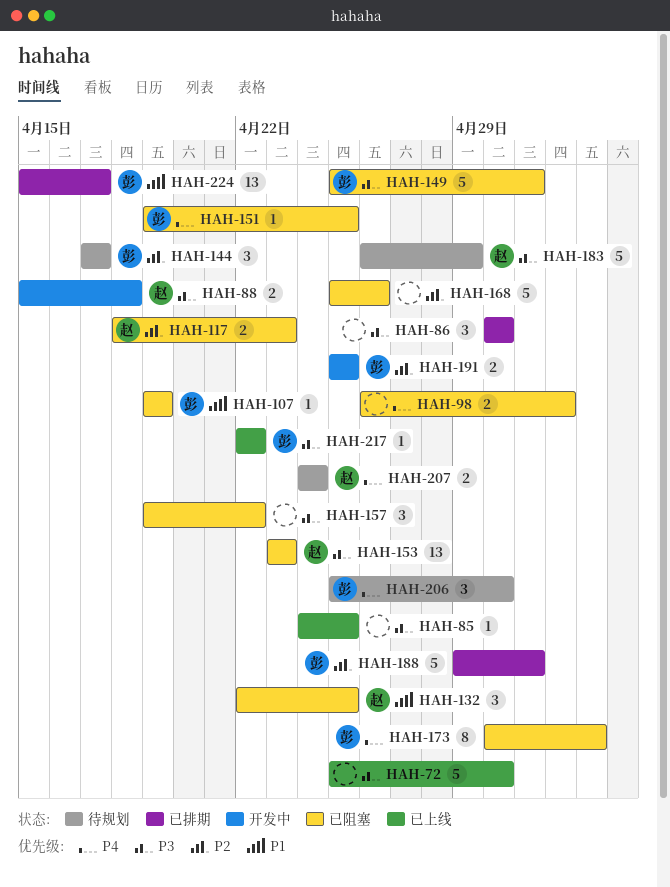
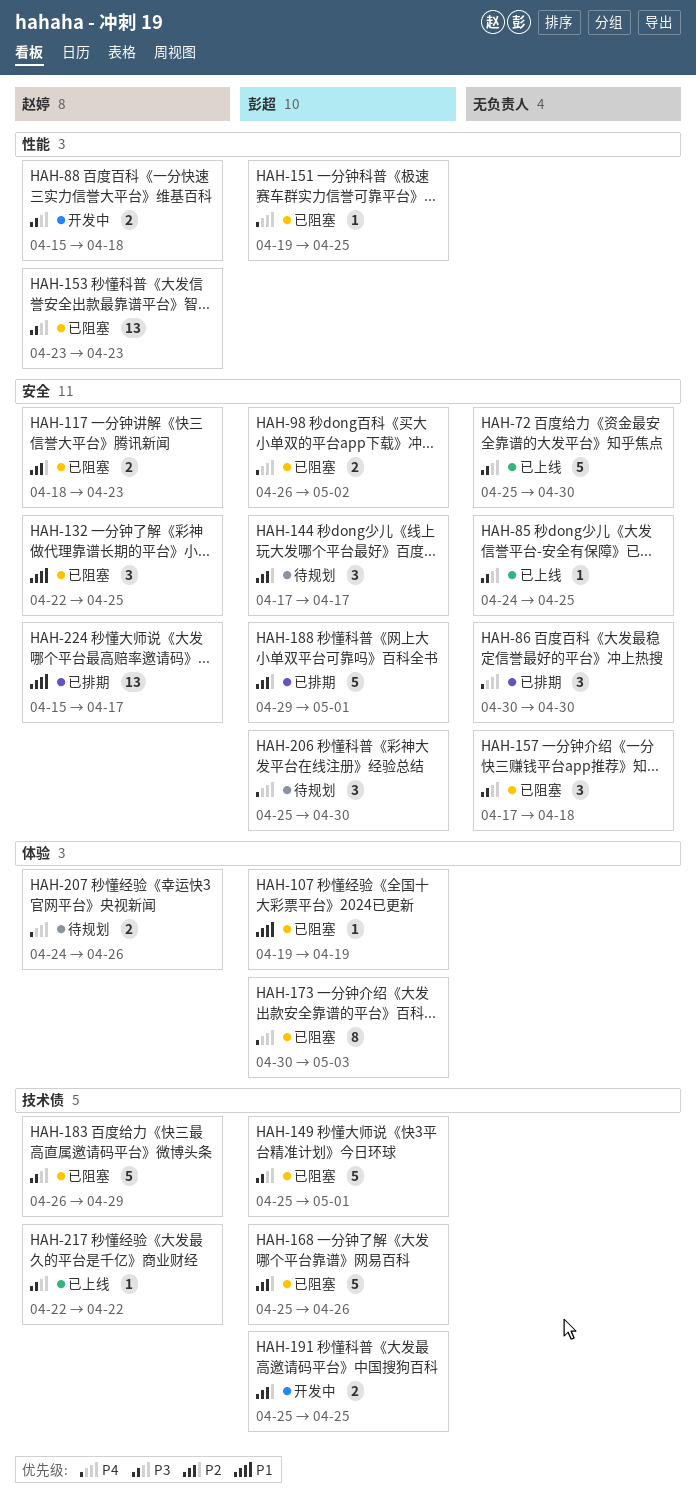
HAH-86, priority: P3 -> P4
HAH-98, owner: none -> 彭超
HAH-157, start: Apr 19 -> Apr 17
HAH-157, due: Apr 22 -> Apr 18
HAH-168, owner: none -> 彭超
HAH-183, status: 待规划 -> 已阻塞
HAH-207, due: Apr 24 -> Apr 26
HAH-217, owner: 彭超 -> 赵婷
HAH-224, owner: 彭超 -> 赵婷

